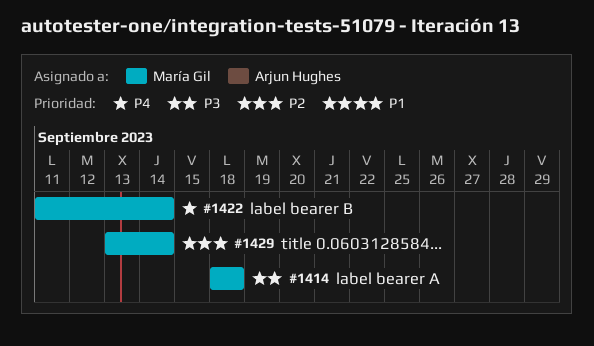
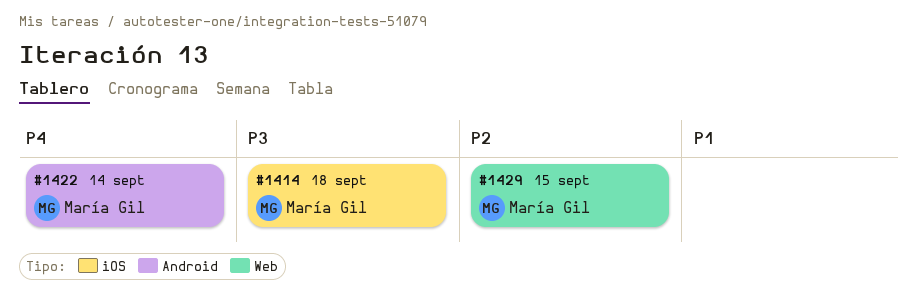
#1429, due: Sep 14 -> Sep 15

